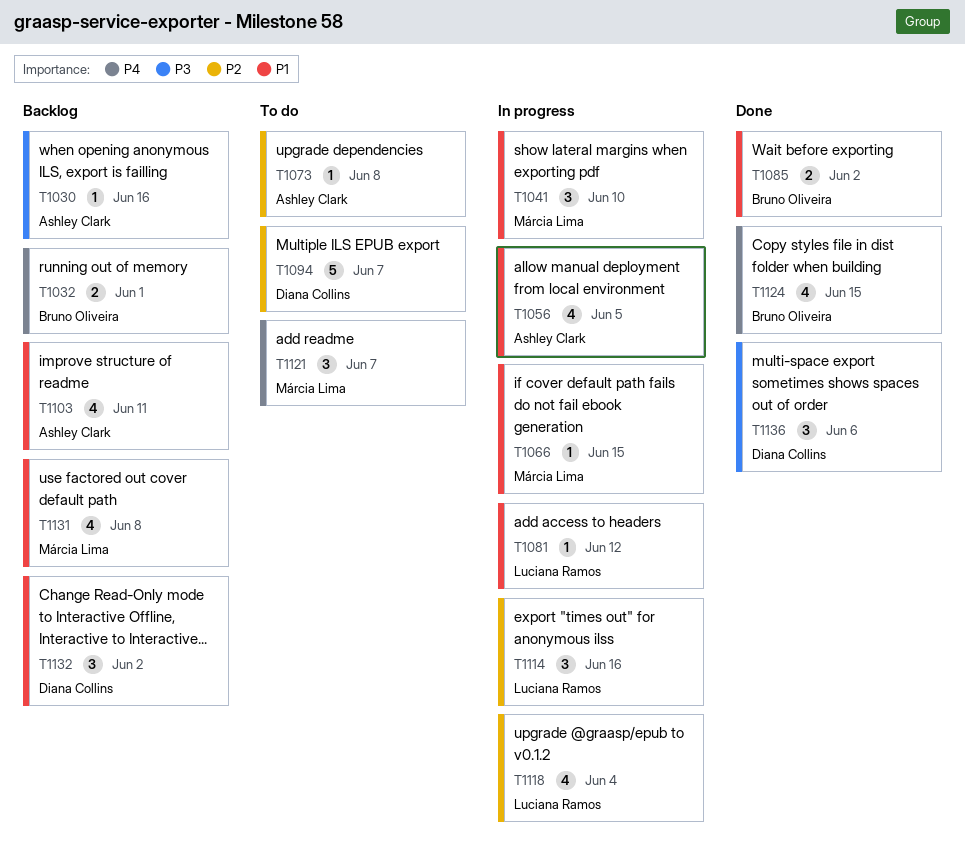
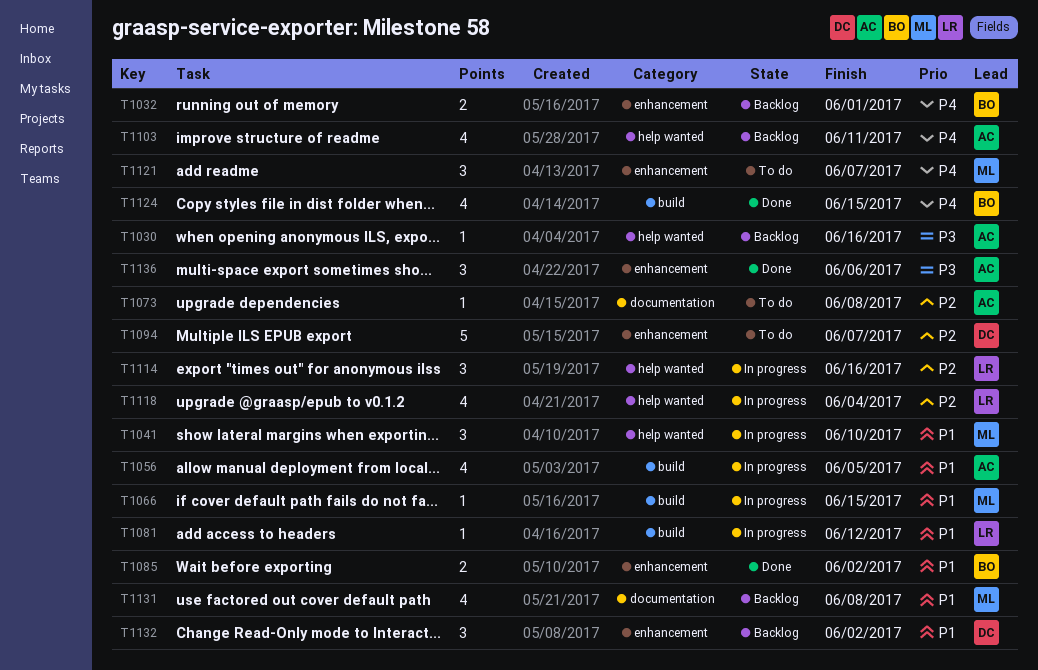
T1103, priority: P1 -> P4
T1136, owner: Diana Collins -> Ashley Clark

